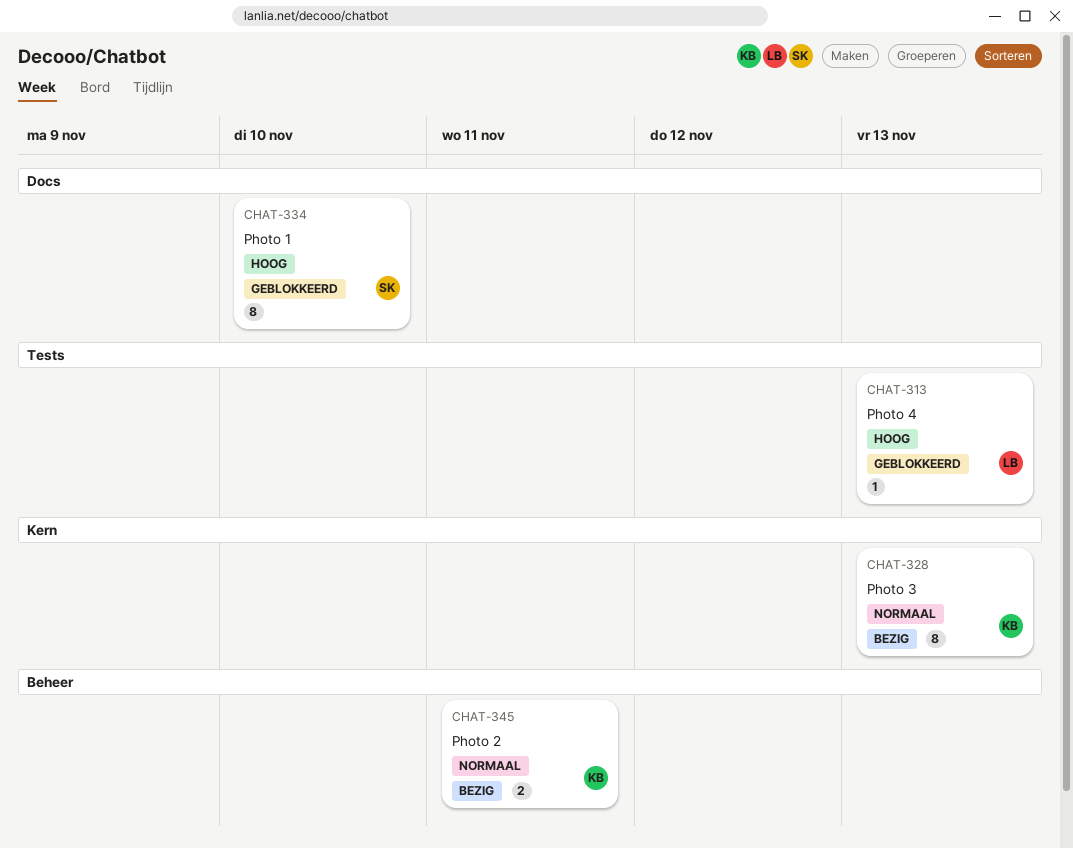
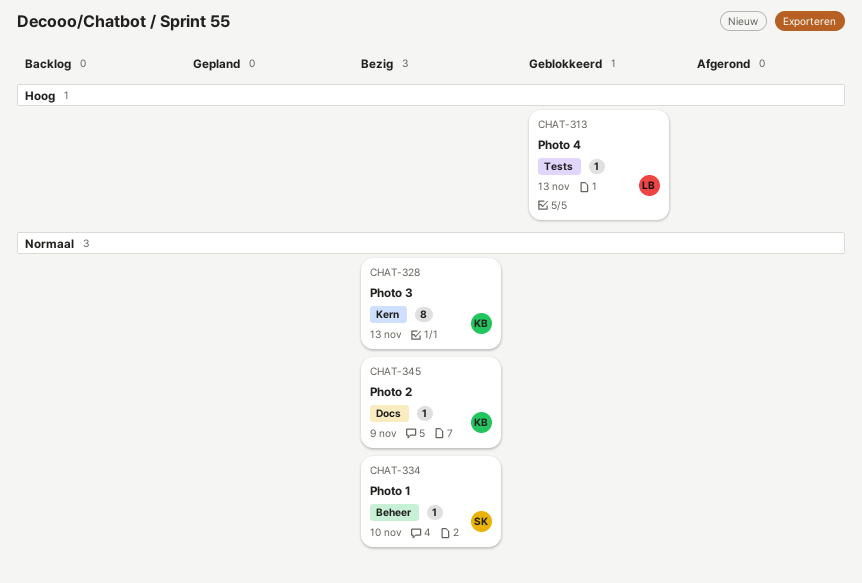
CHAT-334, status: Geblokkeerd -> Bezig
CHAT-334, priority: Hoog -> Normaal
CHAT-334, label: Docs -> Beheer
CHAT-334, estimate: 8 -> 1
CHAT-345, label: Beheer -> Docs
CHAT-345, estimate: 2 -> 1
CHAT-345, due: Nov 11 -> Nov 9

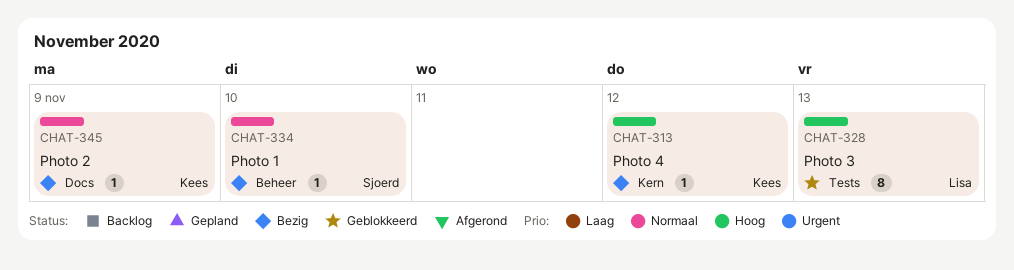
CHAT-313, status: Geblokkeerd -> Bezig
CHAT-313, owner: Lisa -> Kees
CHAT-313, label: Tests -> Kern
CHAT-313, due: Nov 13 -> Nov 12
CHAT-328, status: Bezig -> Geblokkeerd
CHAT-328, owner: Kees -> Lisa
CHAT-328, priority: Normaal -> Hoog
CHAT-328, label: Kern -> Tests

